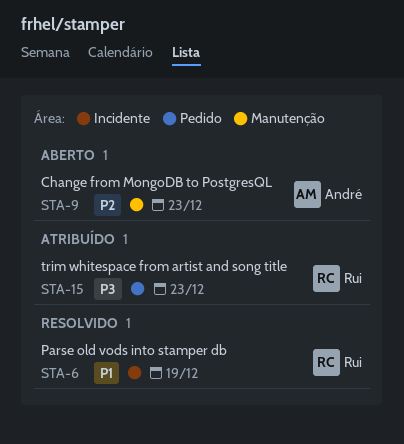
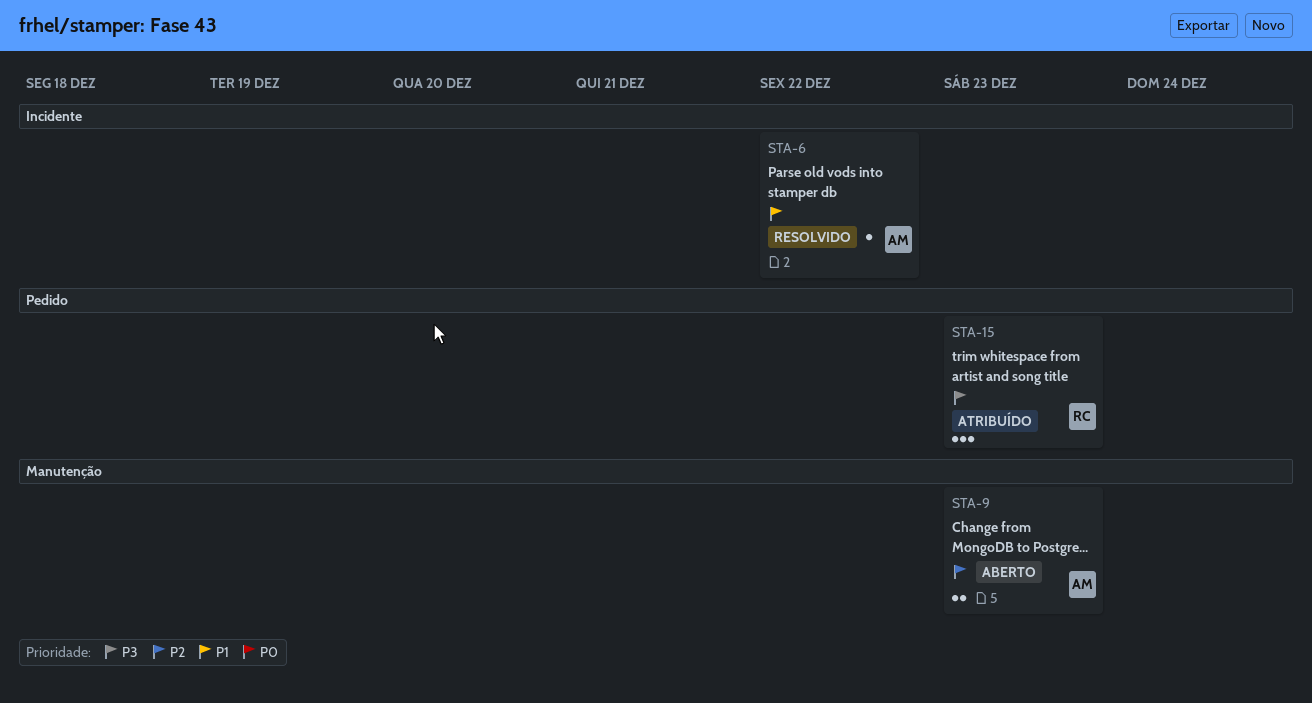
STA-6, owner: Rui -> André
STA-6, due: Dec 19 -> Dec 22

